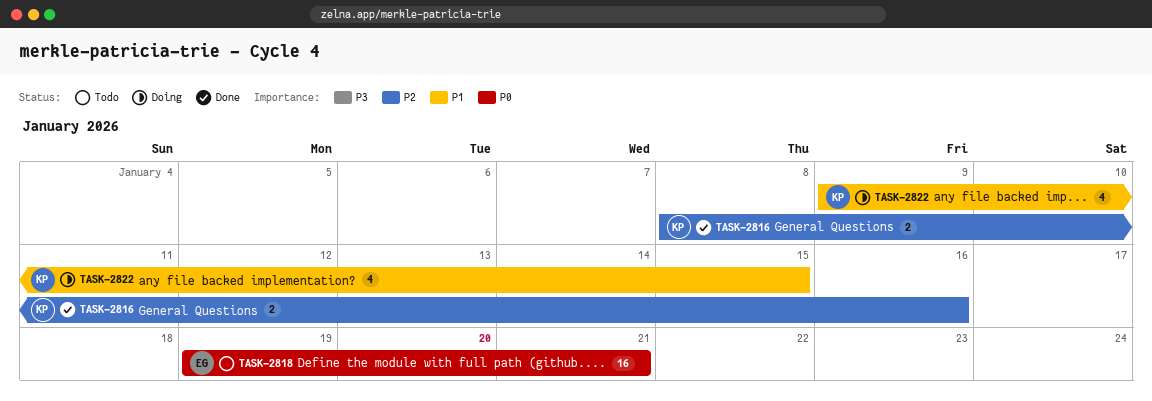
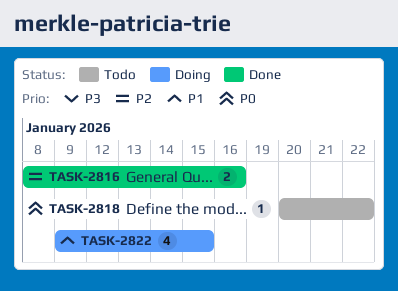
TASK-2818, estimate: 16 -> 1
TASK-2818, start: Jan 19 -> Jan 20
TASK-2818, due: Jan 21 -> Jan 22

